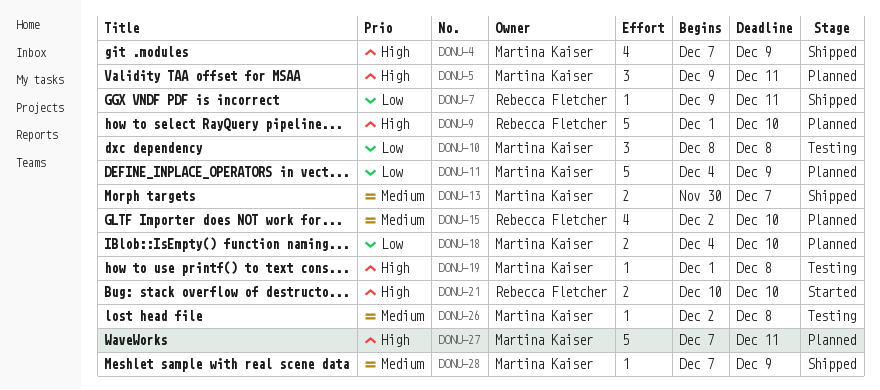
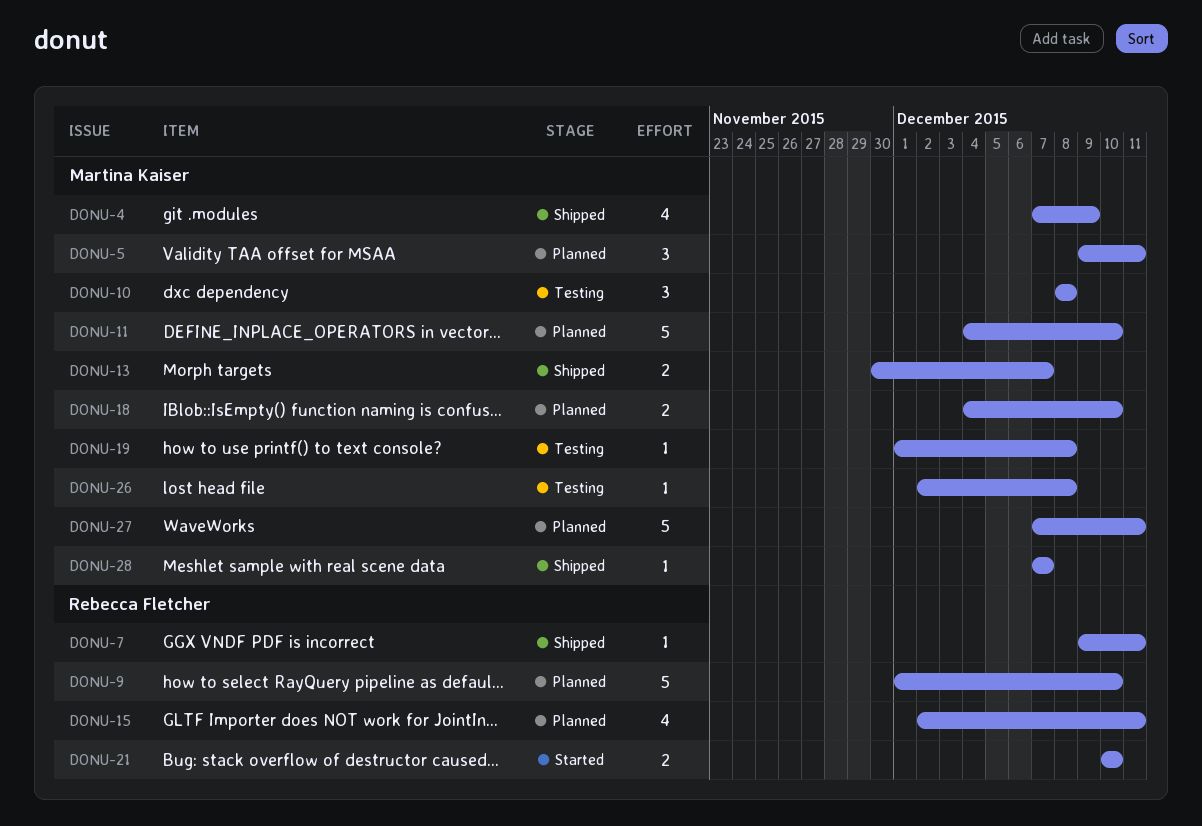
DONU-11, due: Dec 9 -> Dec 10
DONU-15, due: Dec 10 -> Dec 11
DONU-28, due: Dec 9 -> Dec 7

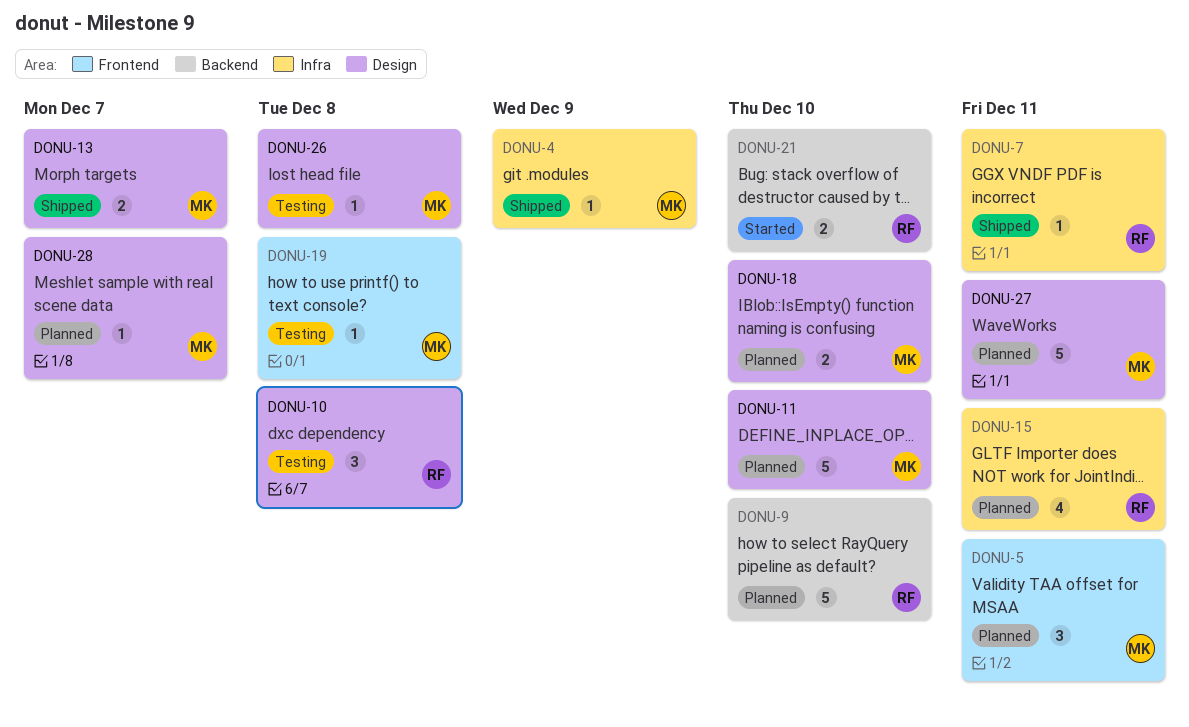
DONU-4, estimate: 4 -> 1
DONU-10, owner: Martina Kaiser -> Rebecca Fletcher
DONU-28, status: Shipped -> Planned

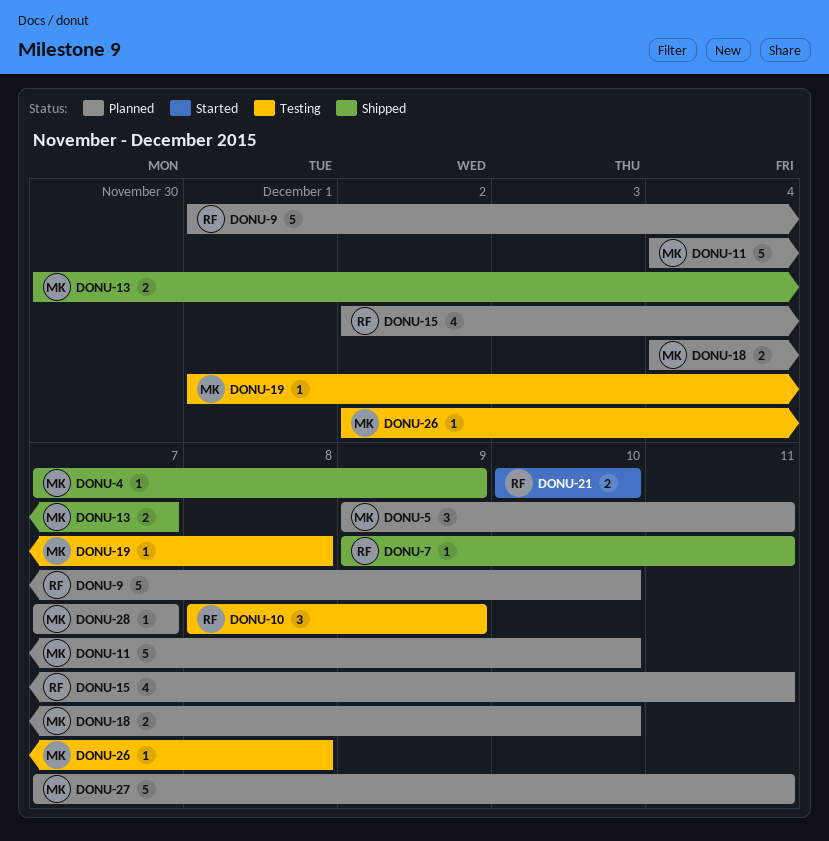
DONU-10, due: Dec 8 -> Dec 9

